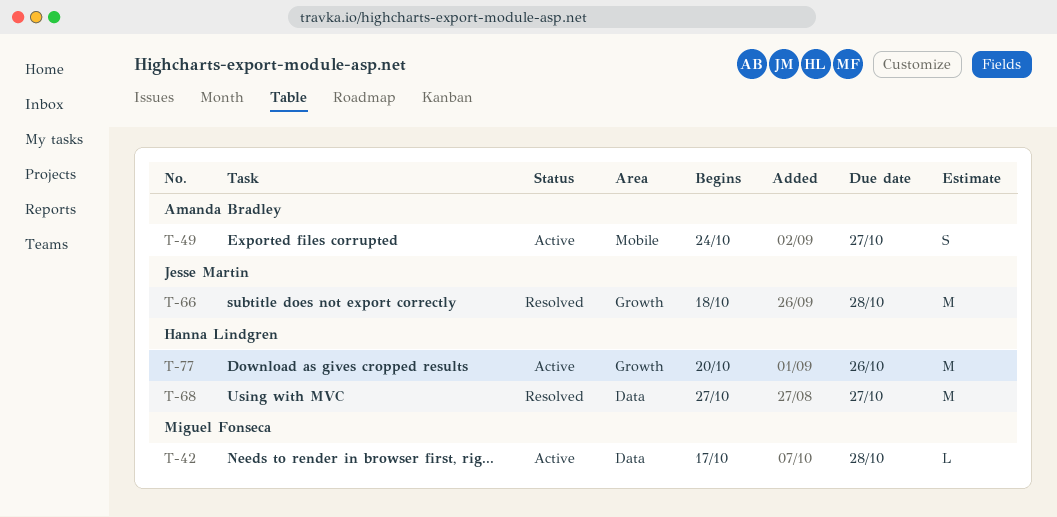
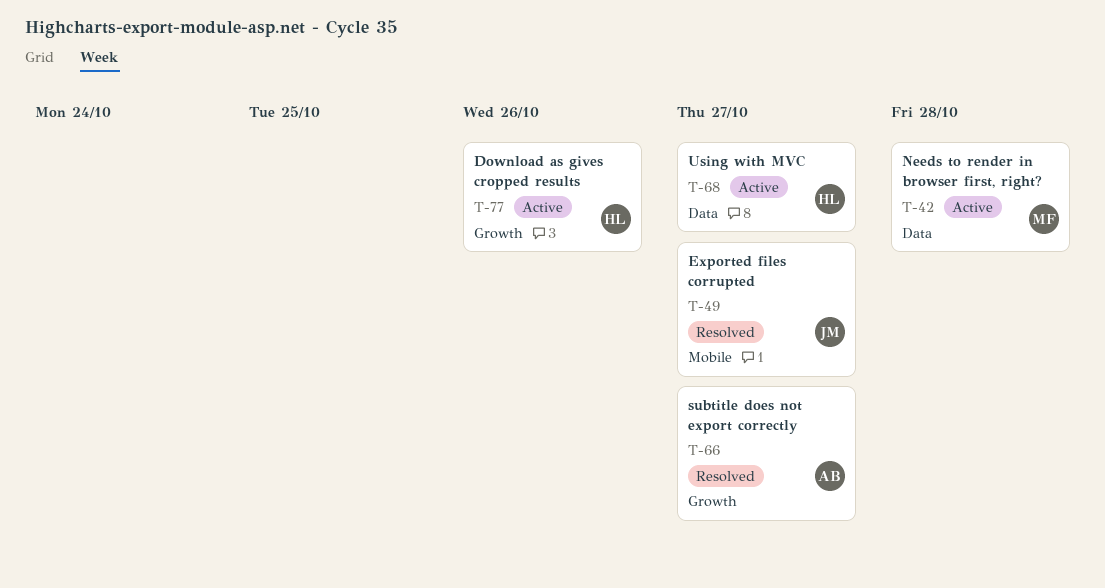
T-49, status: Active -> Resolved
T-49, owner: Amanda Bradley -> Jesse Martin
T-66, owner: Jesse Martin -> Amanda Bradley
T-66, due: Oct 28 -> Oct 27
T-68, status: Resolved -> Active

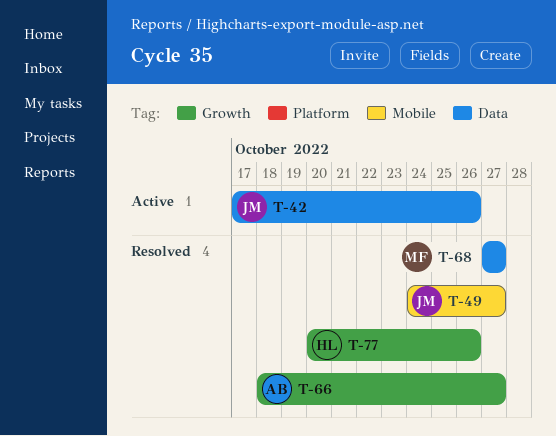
T-42, owner: MF -> JM
T-42, due: Oct 28 -> Oct 26
T-68, status: Active -> Resolved
T-68, owner: HL -> MF
T-77, status: Active -> Resolved

